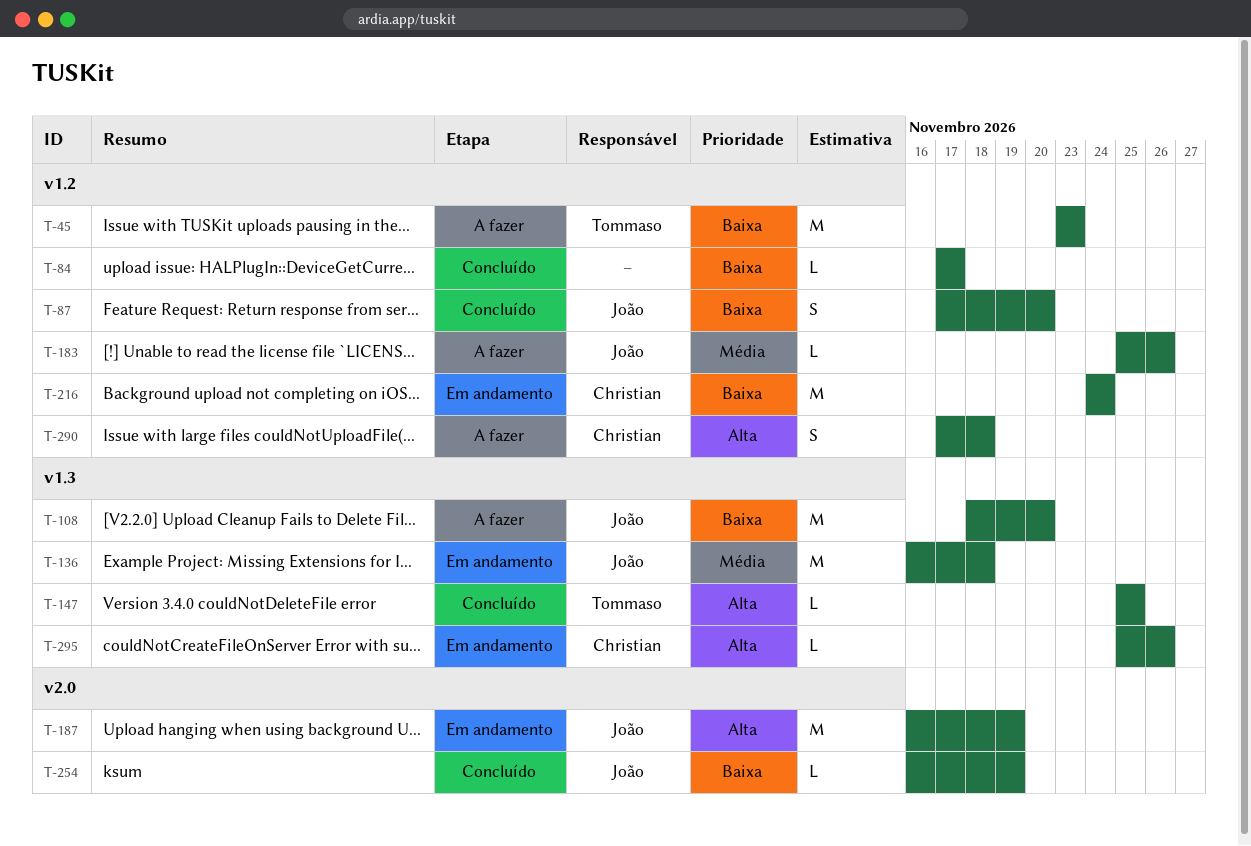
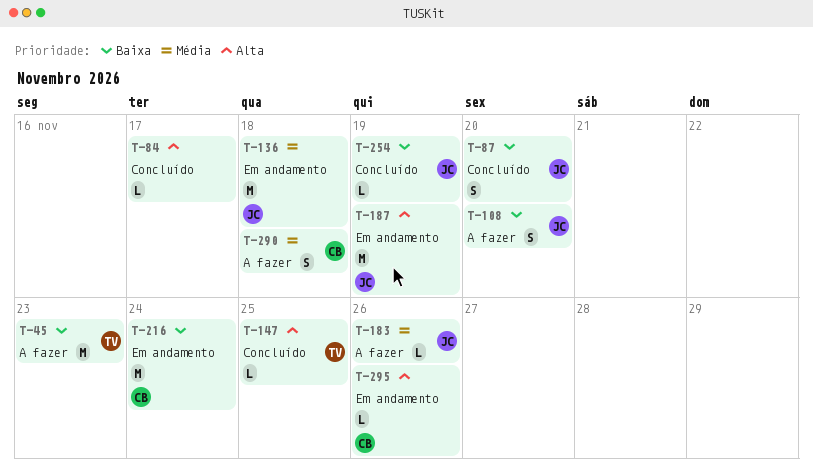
T-84, priority: Baixa -> Alta
T-108, estimate: M -> S
T-290, priority: Alta -> Média

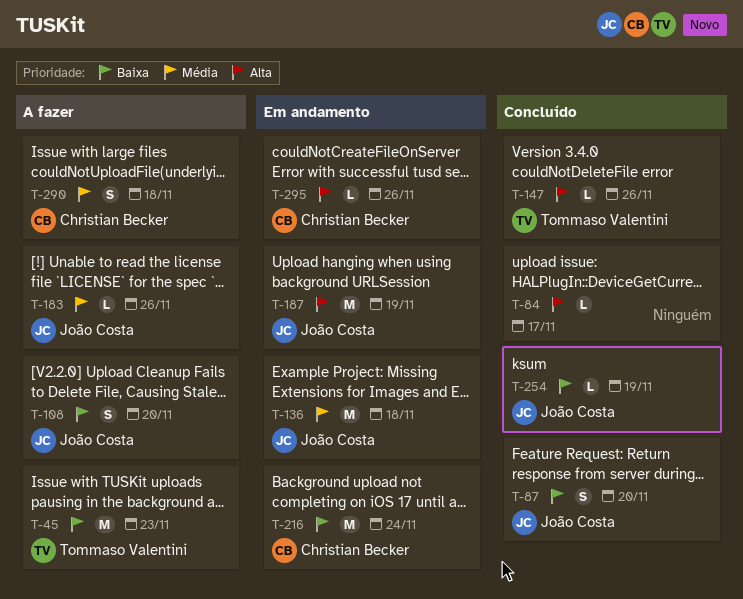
T-147, due: Nov 25 -> Nov 26

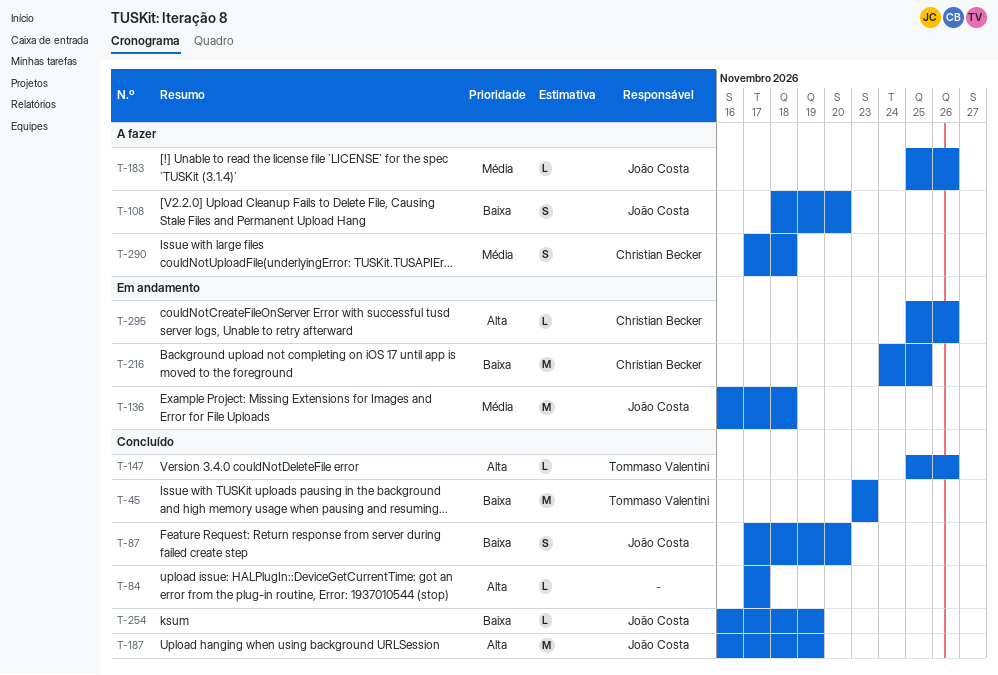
T-45, status: A fazer -> Concluído
T-187, status: Em andamento -> Concluído
T-216, due: Nov 24 -> Nov 25

